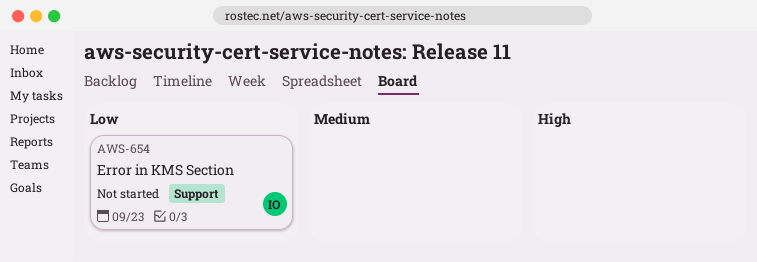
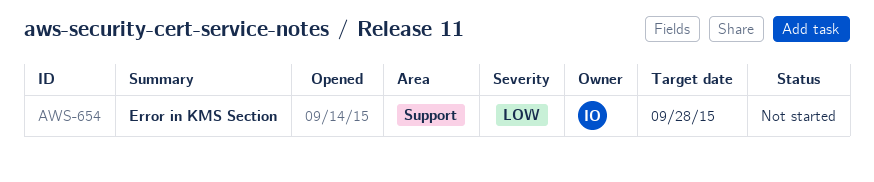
AWS-654, due: Sep 23 -> Sep 28

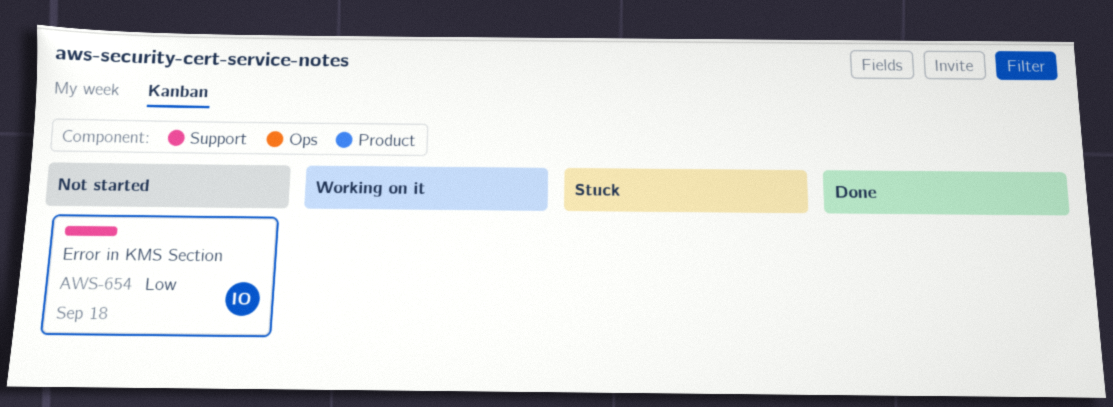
AWS-654, due: Sep 28 -> Sep 18

